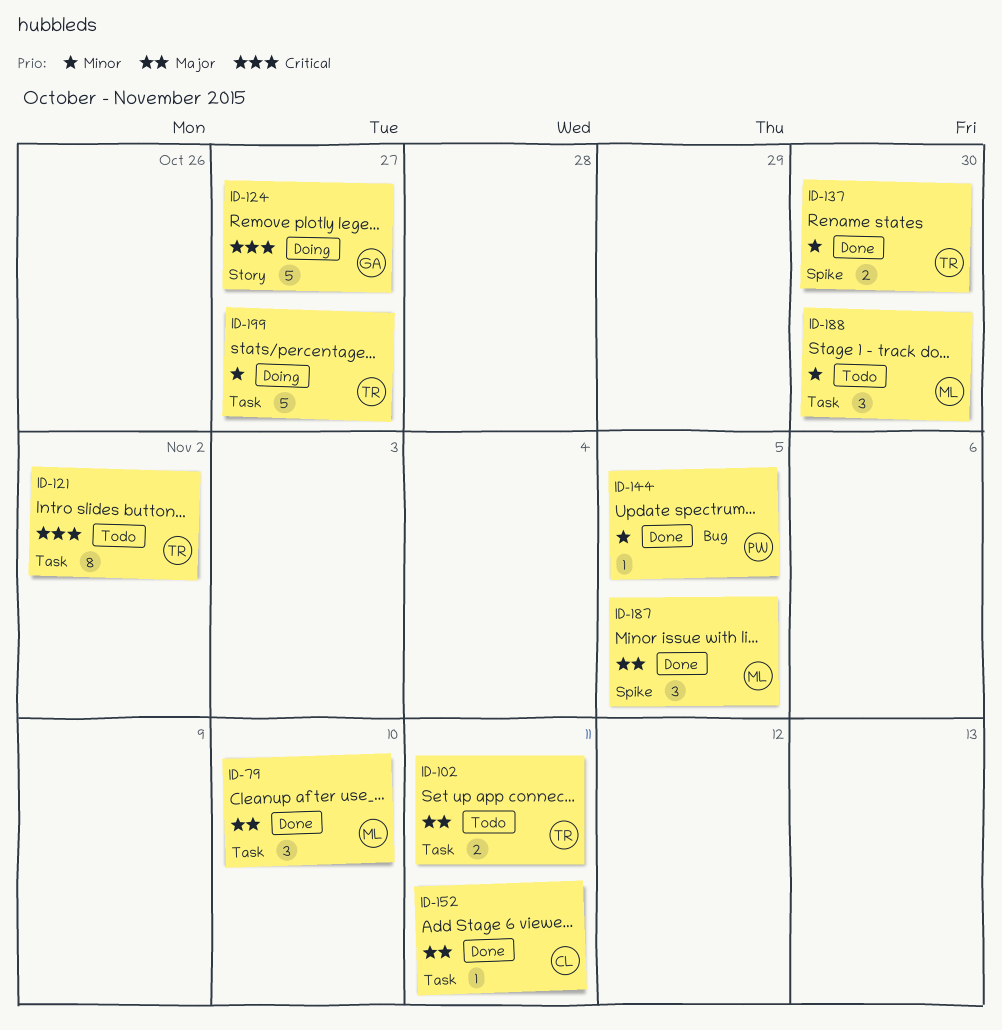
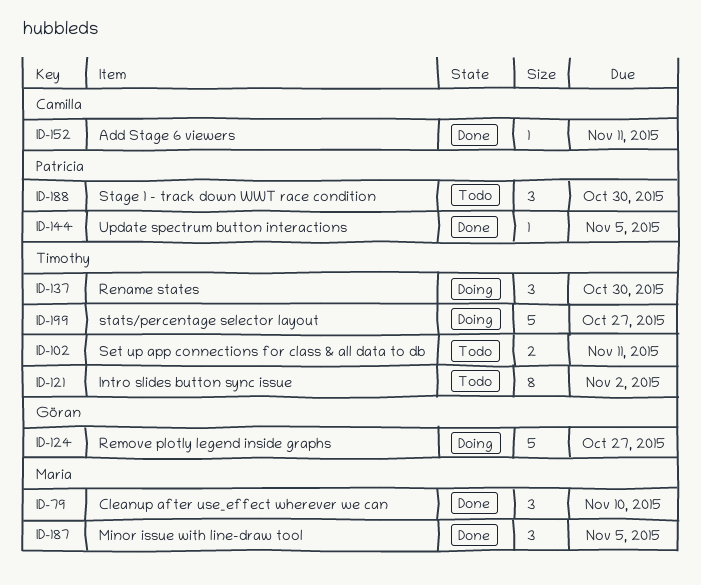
ID-137, status: Done -> Doing
ID-137, estimate: 2 -> 3
ID-188, owner: Maria -> Patricia

